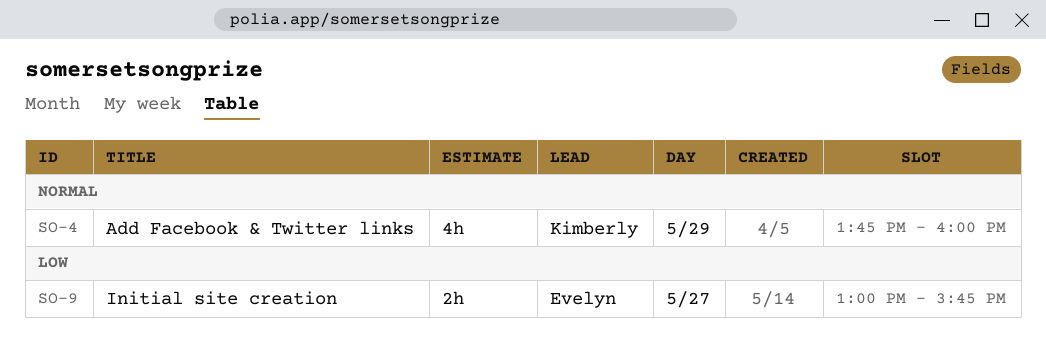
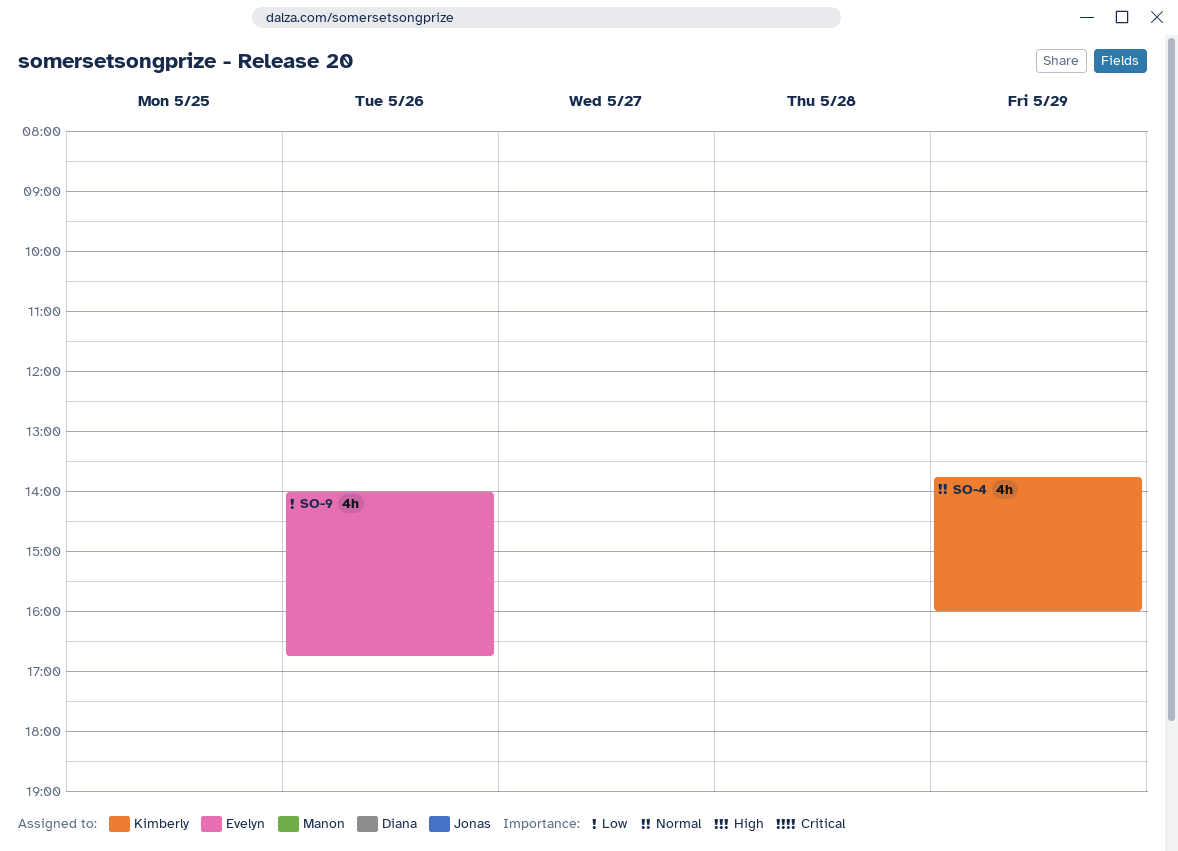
SO-9, estimate: 2h -> 4h
SO-9, day: May 27 -> May 26
SO-9, begins: 13:00 -> 14:00
SO-9, ends: 15:45 -> 16:45

